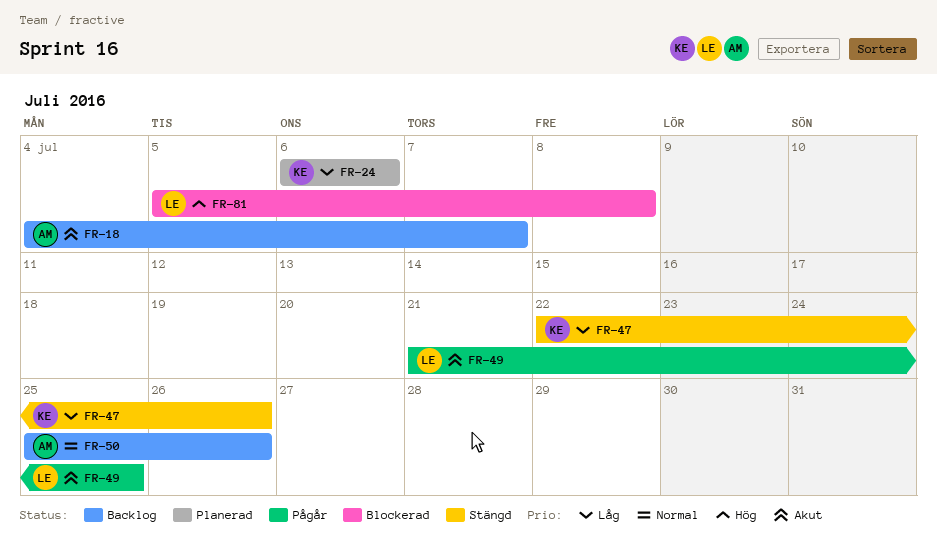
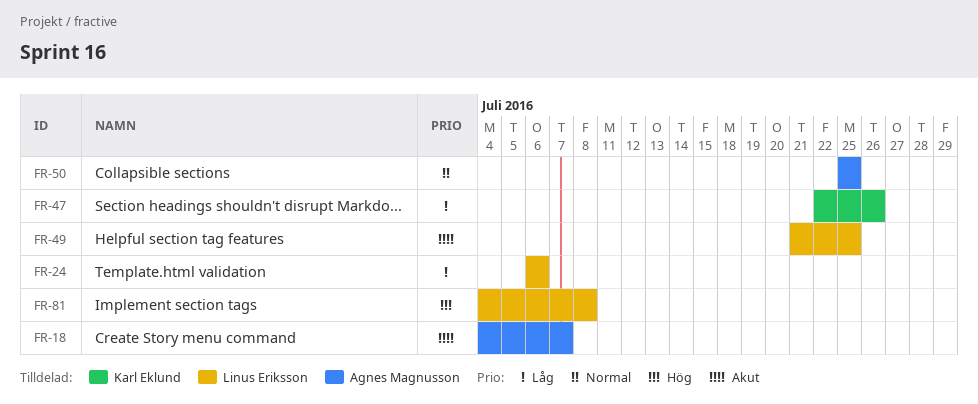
FR-24, owner: Karl Eklund -> Linus Eriksson
FR-50, due: Jul 26 -> Jul 25
FR-81, start: Jul 5 -> Jul 4

